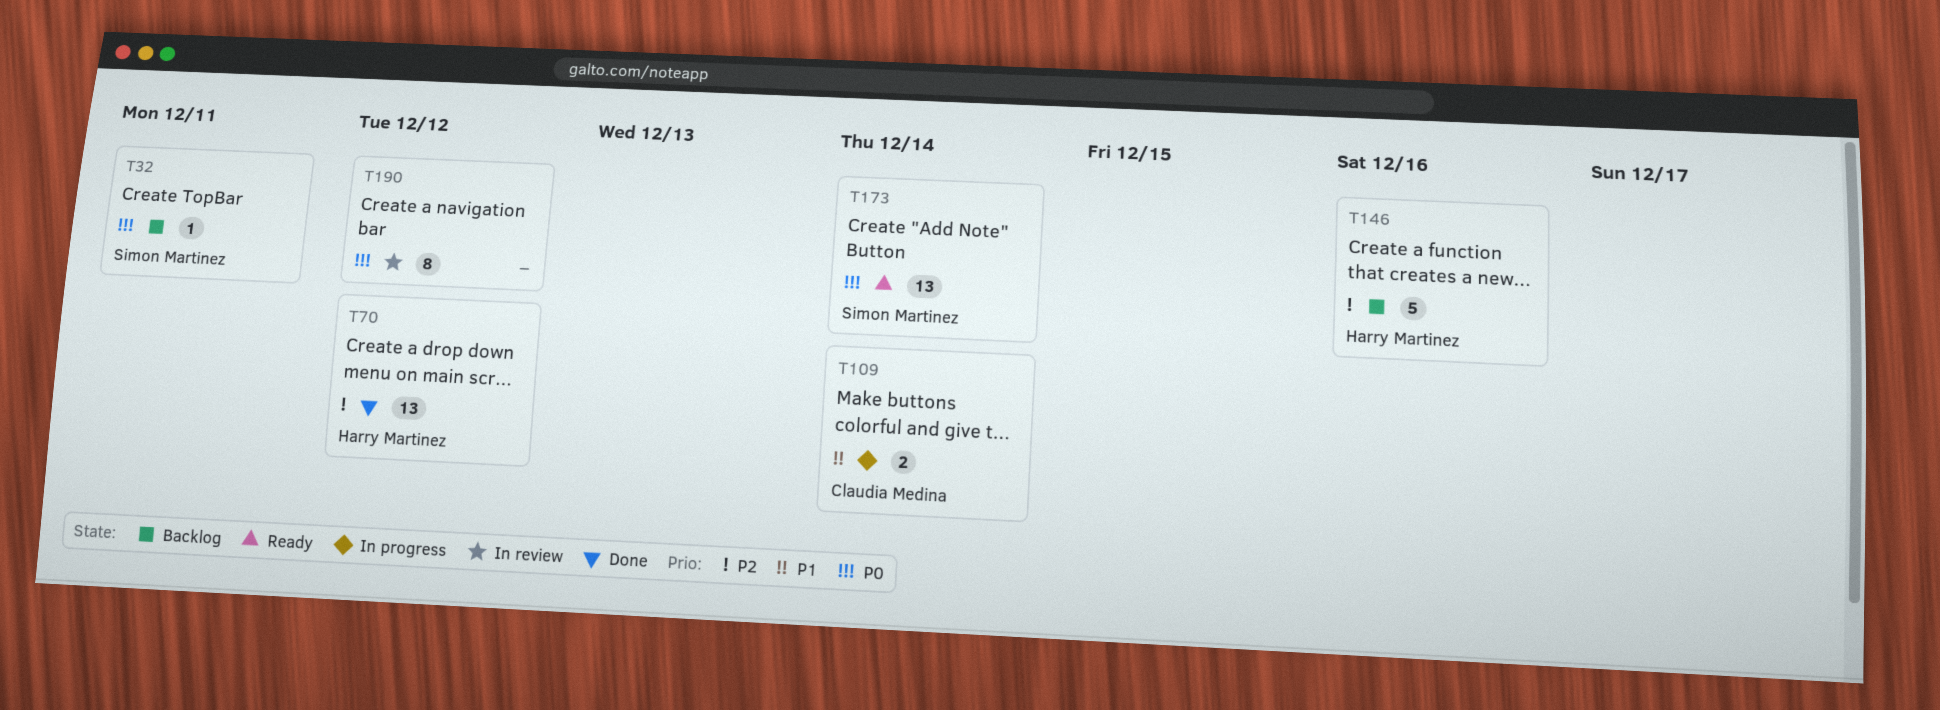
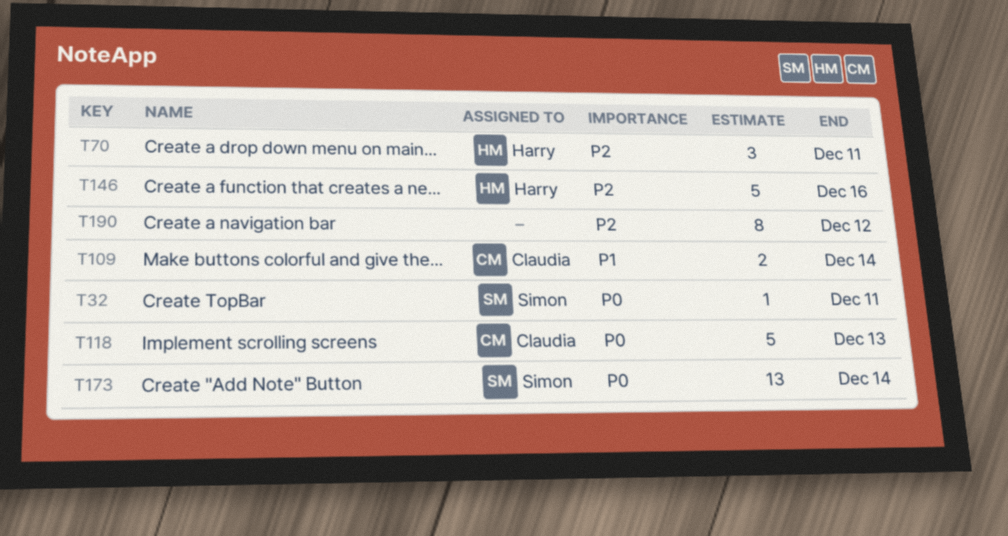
T70, estimate: 13 -> 3
T70, due: Dec 12 -> Dec 11
T118: none -> present
T190, priority: P0 -> P2

